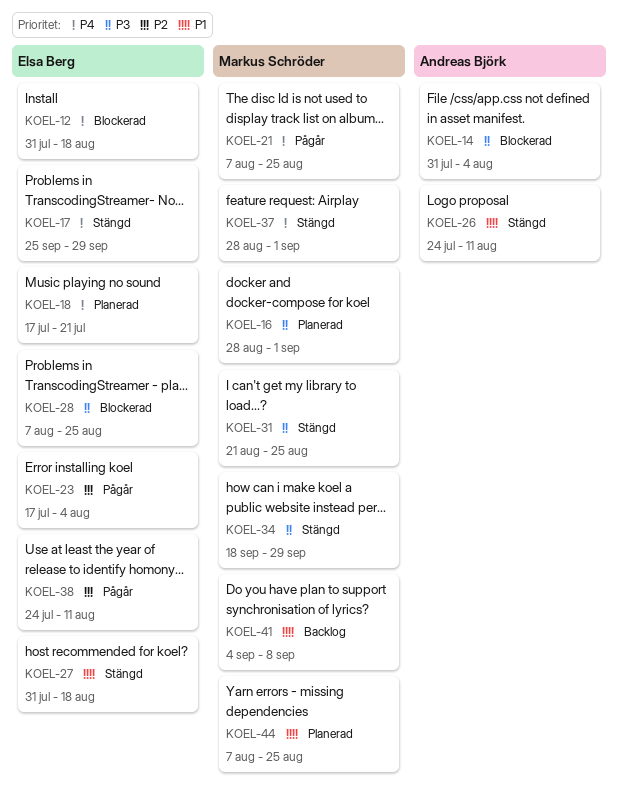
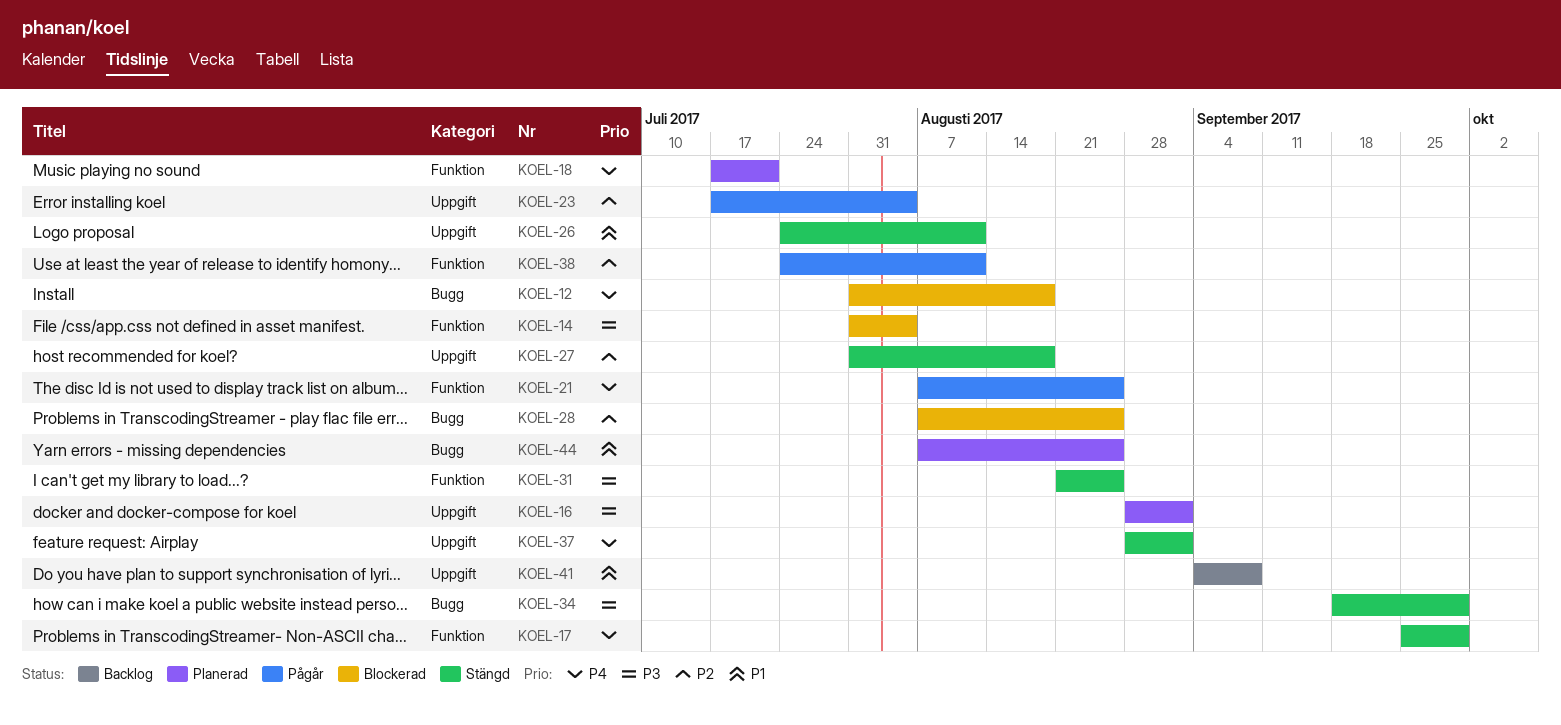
KOEL-27, priority: P1 -> P2
KOEL-28, priority: P3 -> P2

